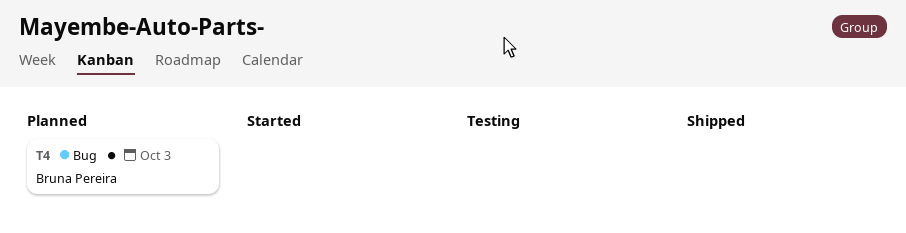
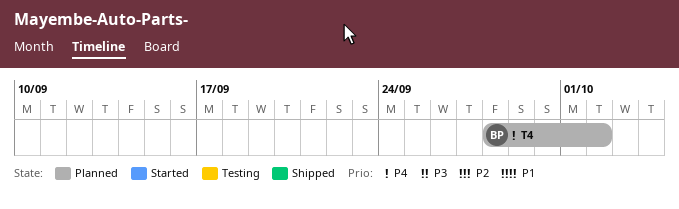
T4, due: Oct 3 -> Oct 2

